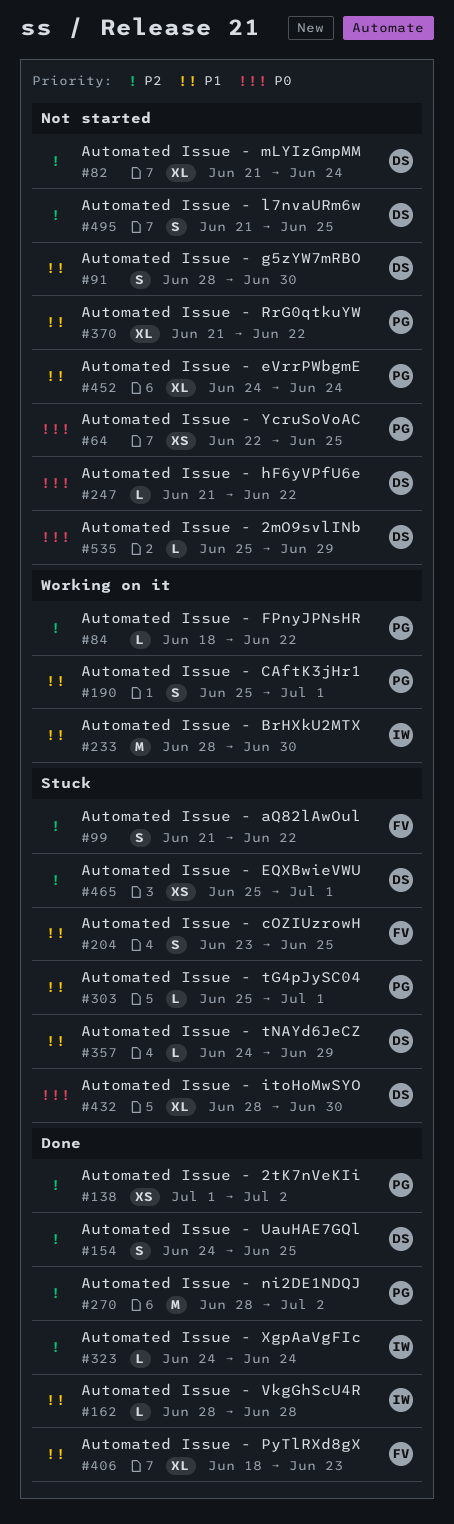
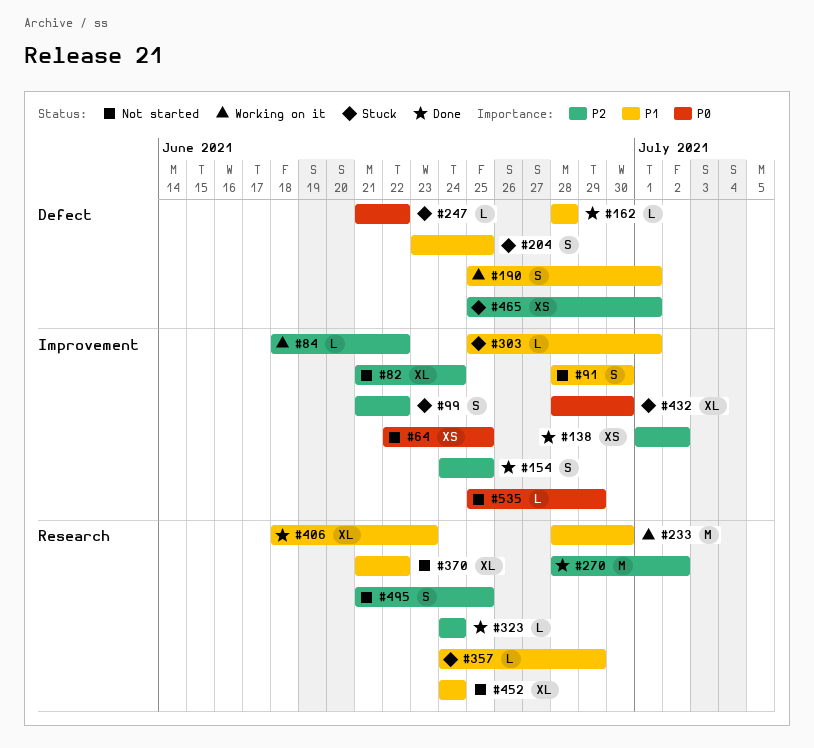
#247, status: Not started -> Stuck

